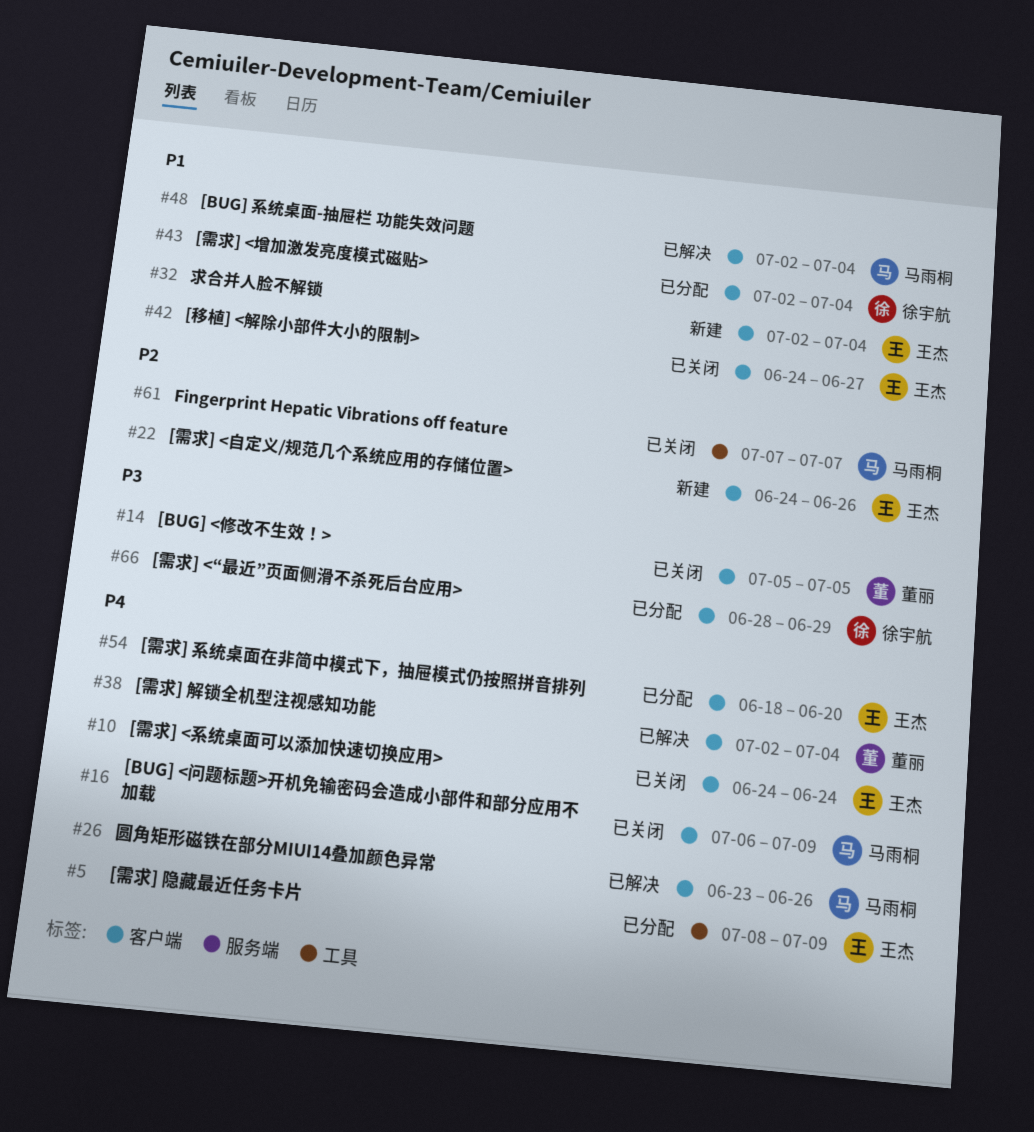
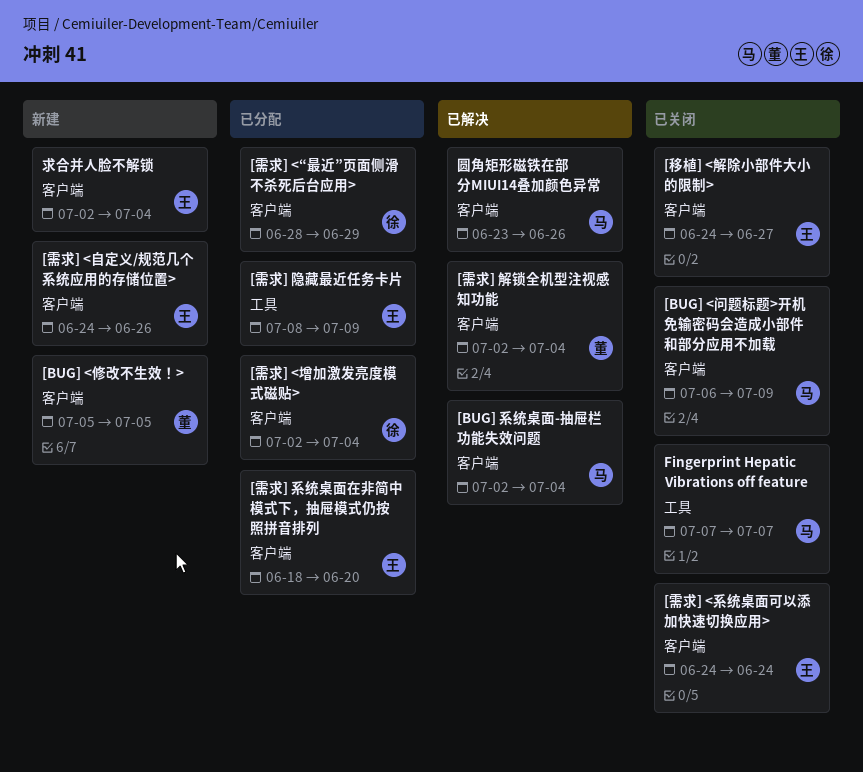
[BUG] <修改不生效！>, status: 已关闭 -> 新建

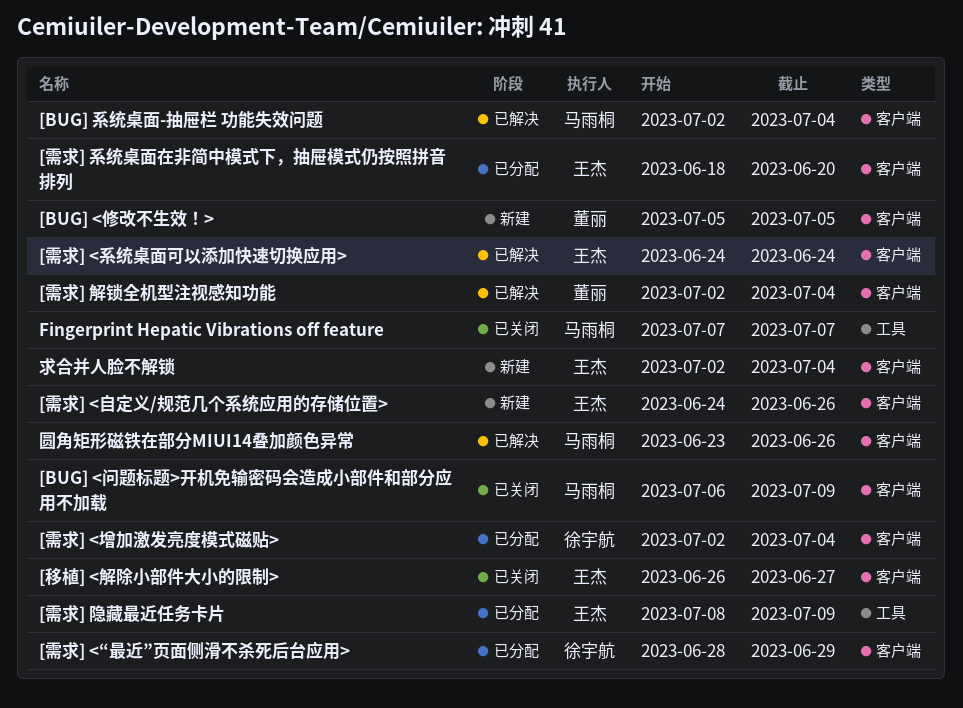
[移植] <解除小部件大小的限制>, start: Jun 24 -> Jun 26
[需求] <系统桌面可以添加快速切换应用>, status: 已关闭 -> 已解决

